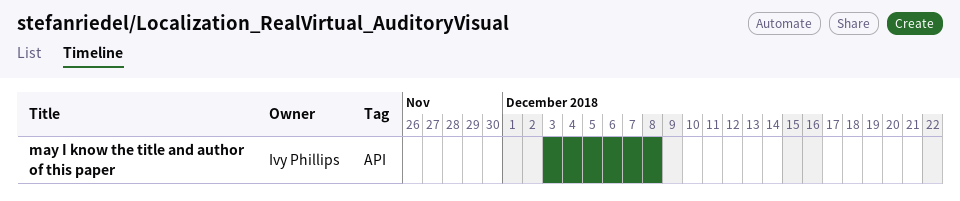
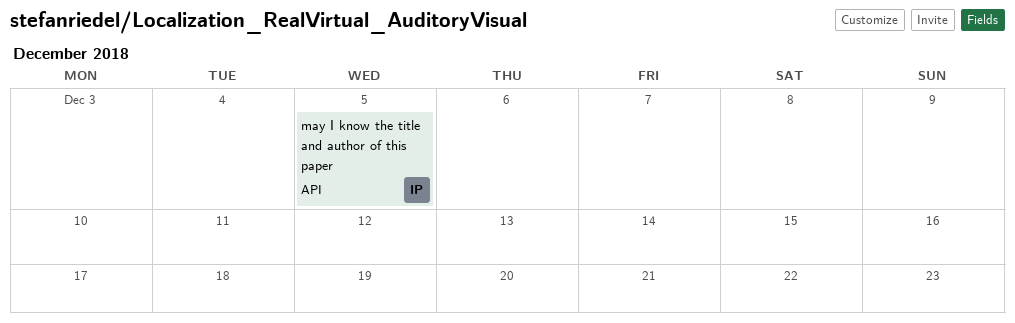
may I know the title and author of this paper, due: Dec 8 -> Dec 5

